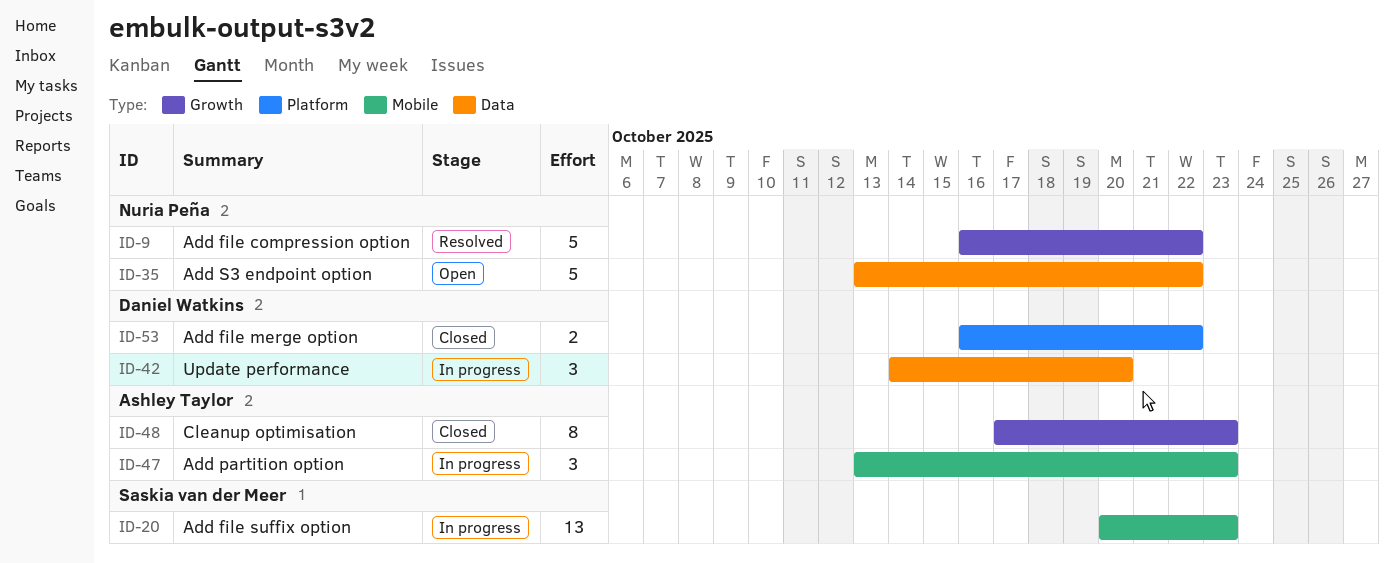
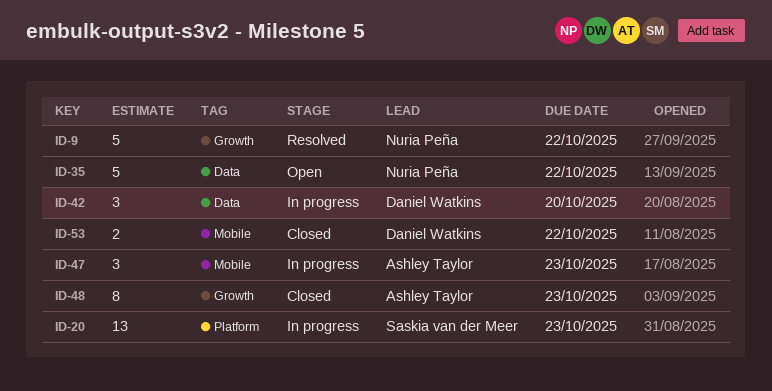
ID-20, label: Mobile -> Platform
ID-53, label: Platform -> Mobile

